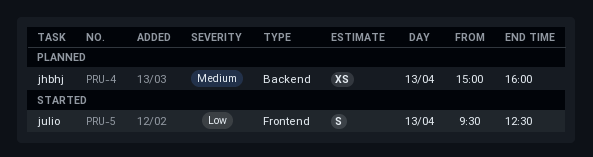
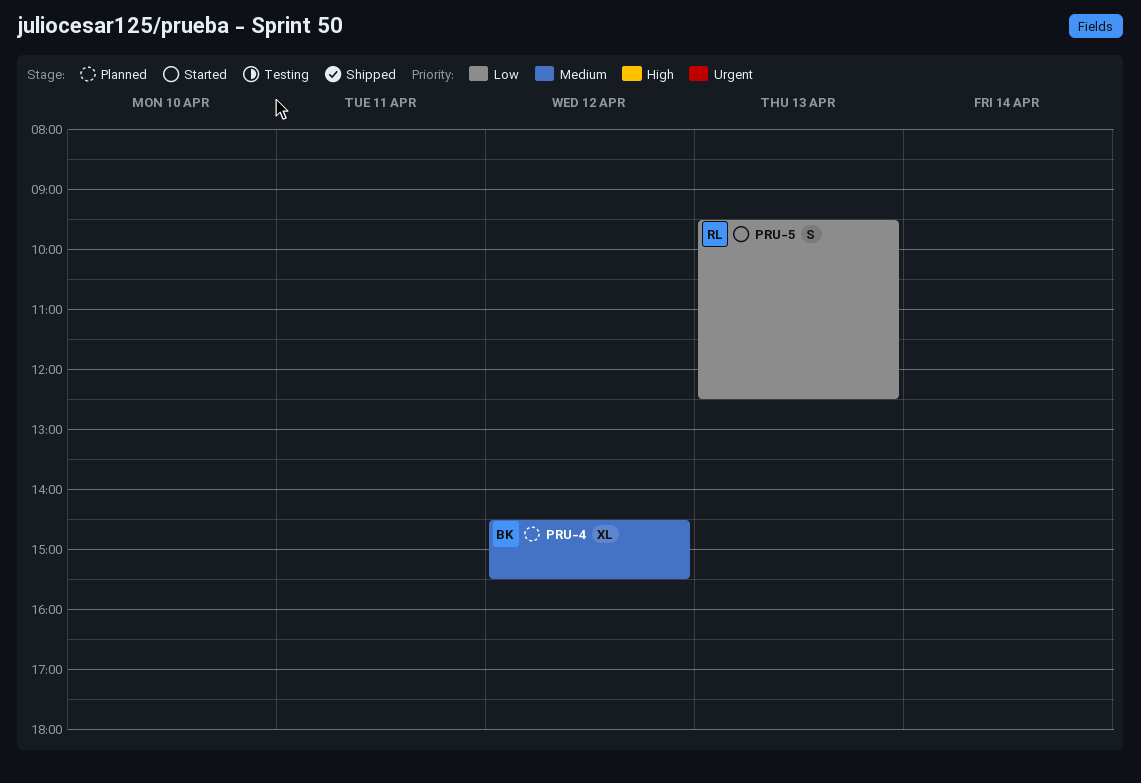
PRU-4, estimate: XS -> XL
PRU-4, day: Apr 13 -> Apr 12
PRU-4, begins: 15:00 -> 14:30
PRU-4, ends: 16:00 -> 15:30

